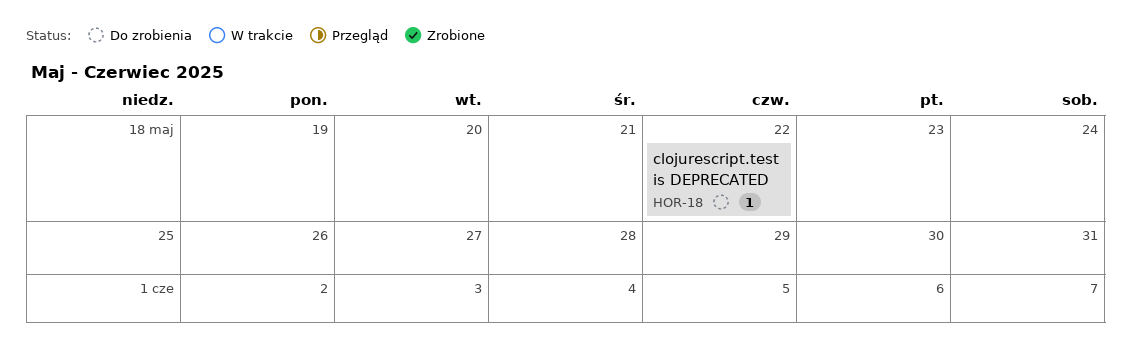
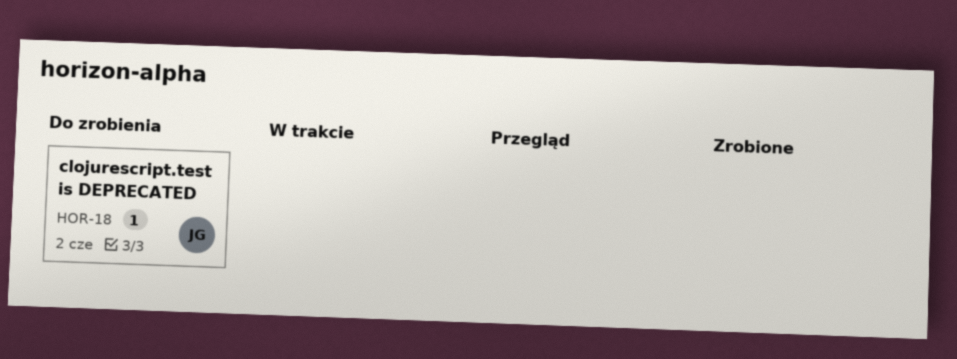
HOR-18, due: May 22 -> Jun 2

